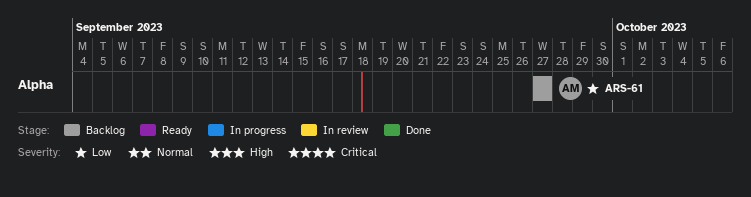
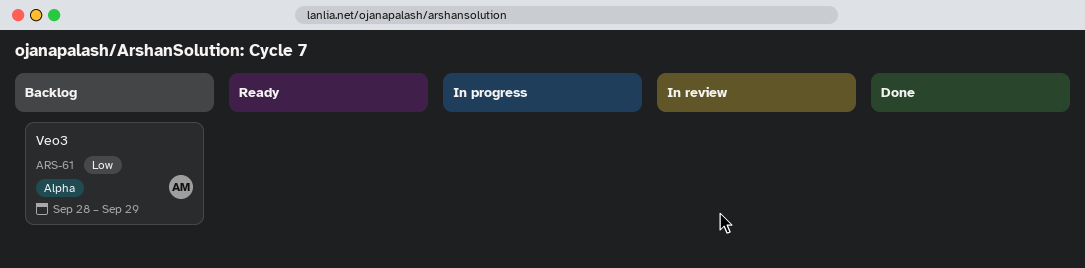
ARS-61, start: Sep 27 -> Sep 28
ARS-61, due: Sep 27 -> Sep 29

